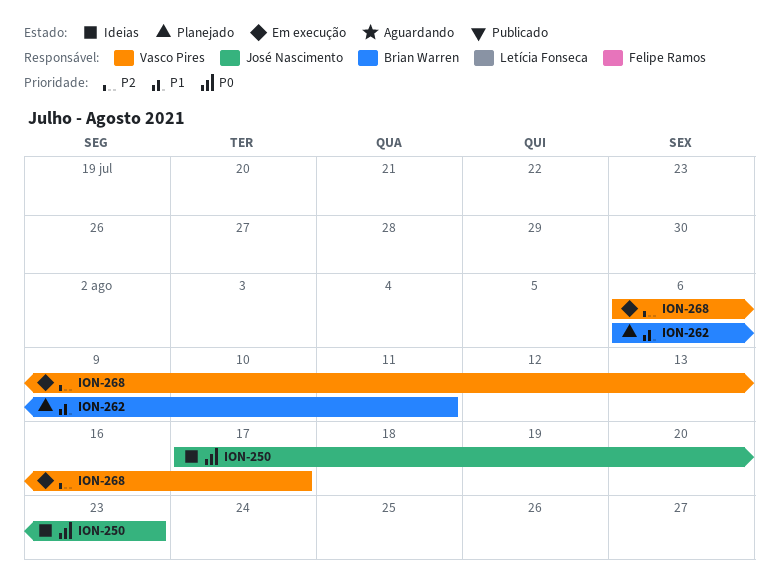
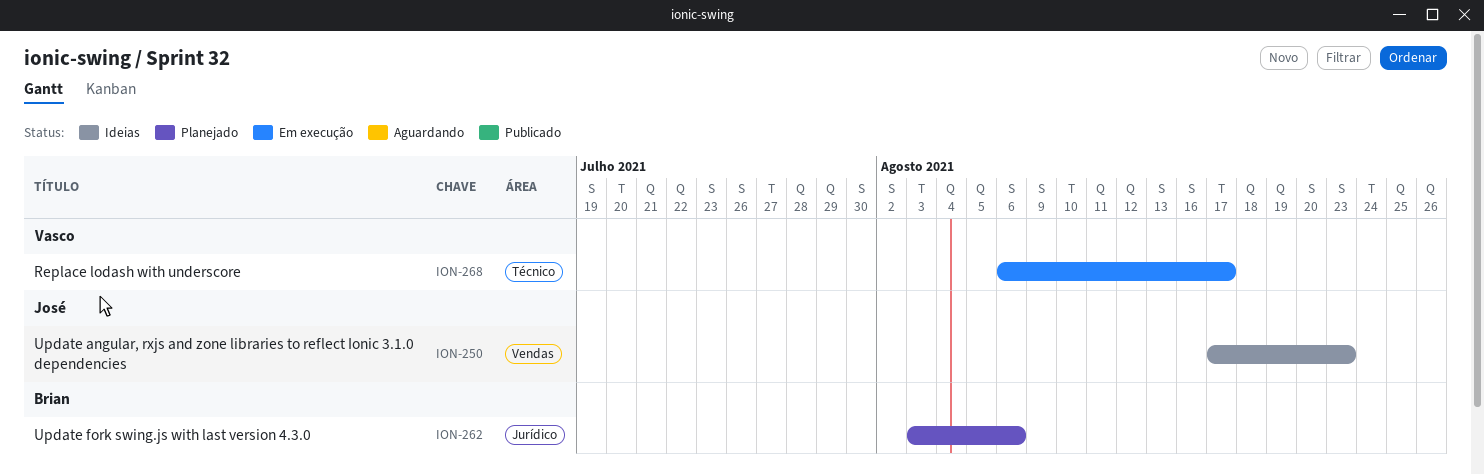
ION-262, start: Aug 6 -> Aug 3
ION-262, due: Aug 11 -> Aug 6

